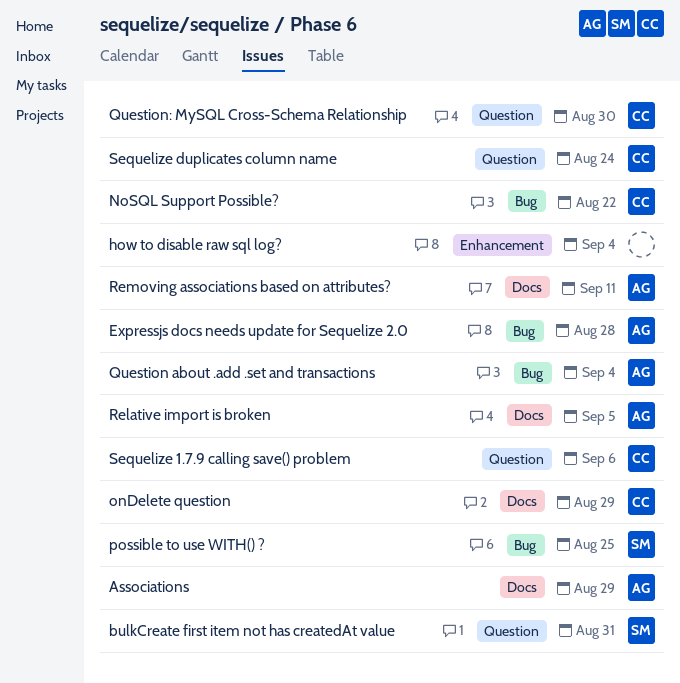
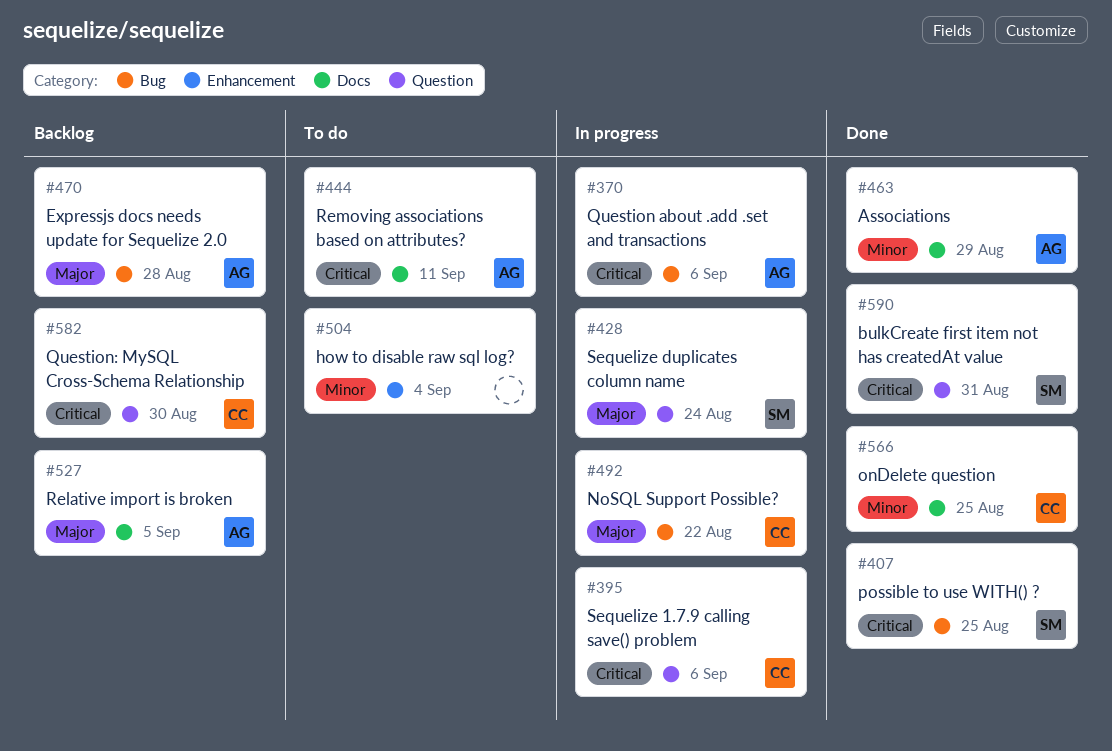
onDelete question, due: Aug 29 -> Aug 25
Question about .add .set and transactions, due: Sep 4 -> Sep 6
Sequelize duplicates column name, owner: CC -> SM

